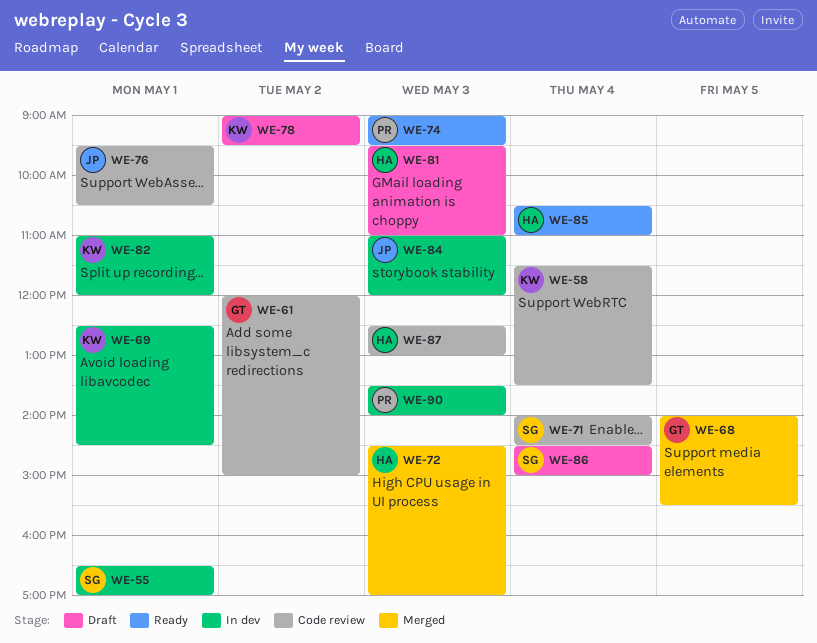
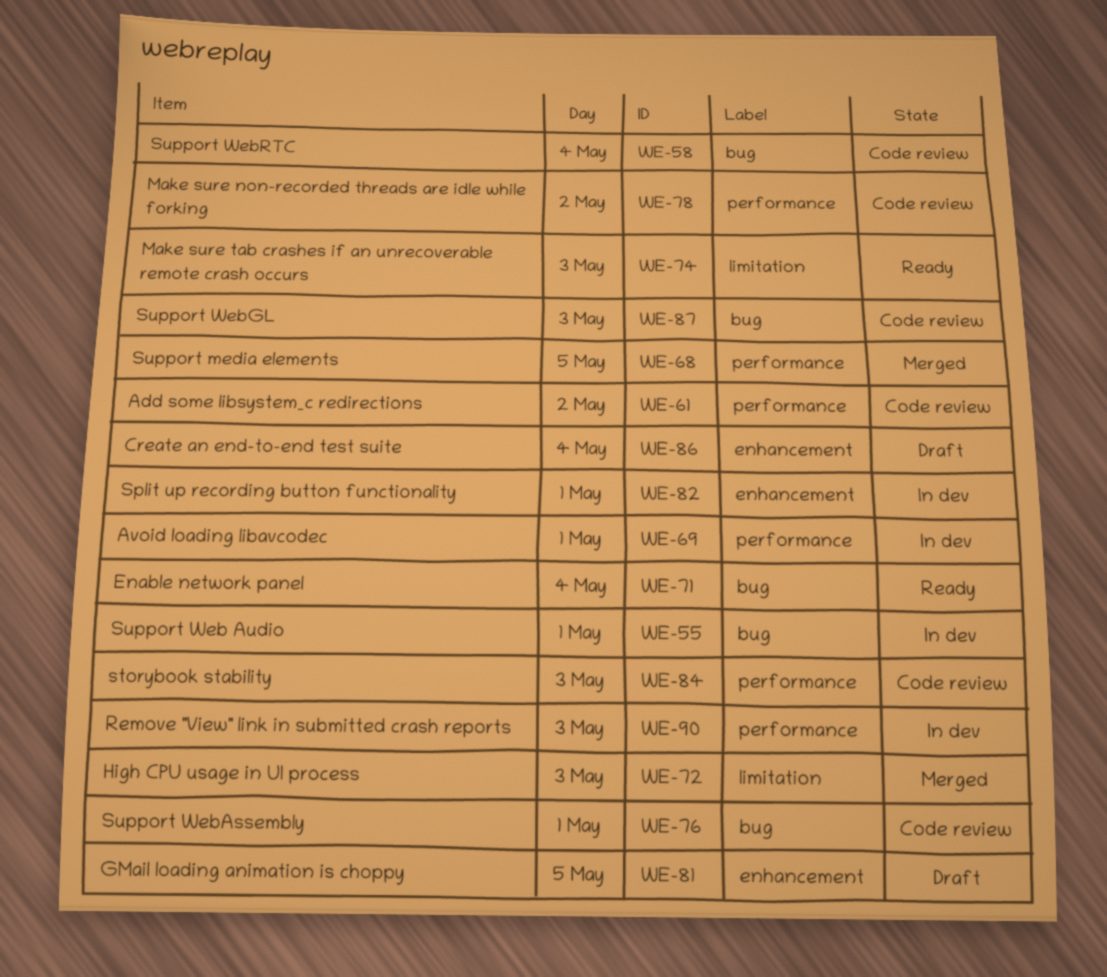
WE-71, status: Code review -> Ready
WE-78, status: Draft -> Code review
WE-81, day: May 3 -> May 5
WE-84, status: In dev -> Code review
WE-85: present -> none

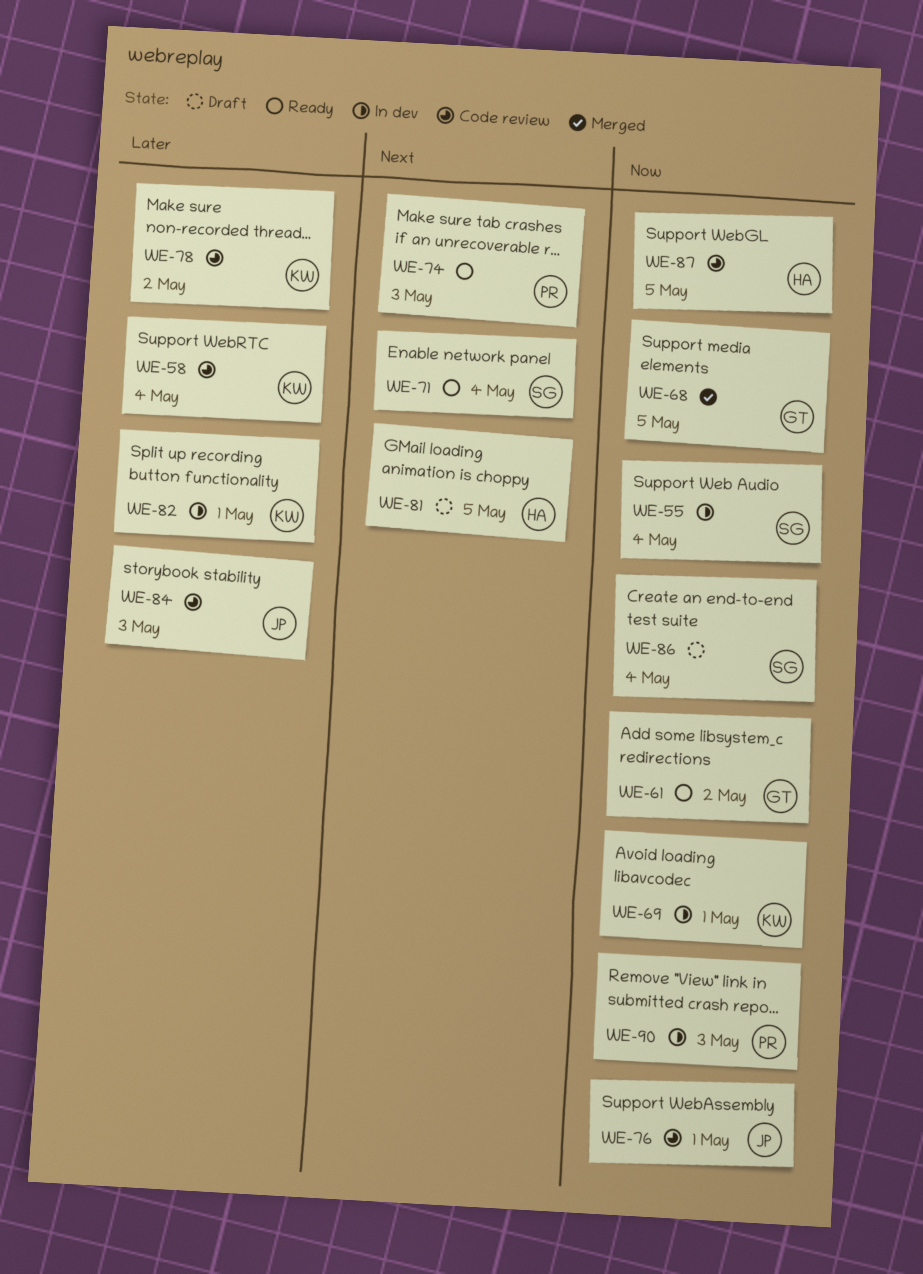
WE-55, day: May 1 -> May 4
WE-61, status: Code review -> Ready
WE-72: present -> none
WE-87, day: May 3 -> May 5

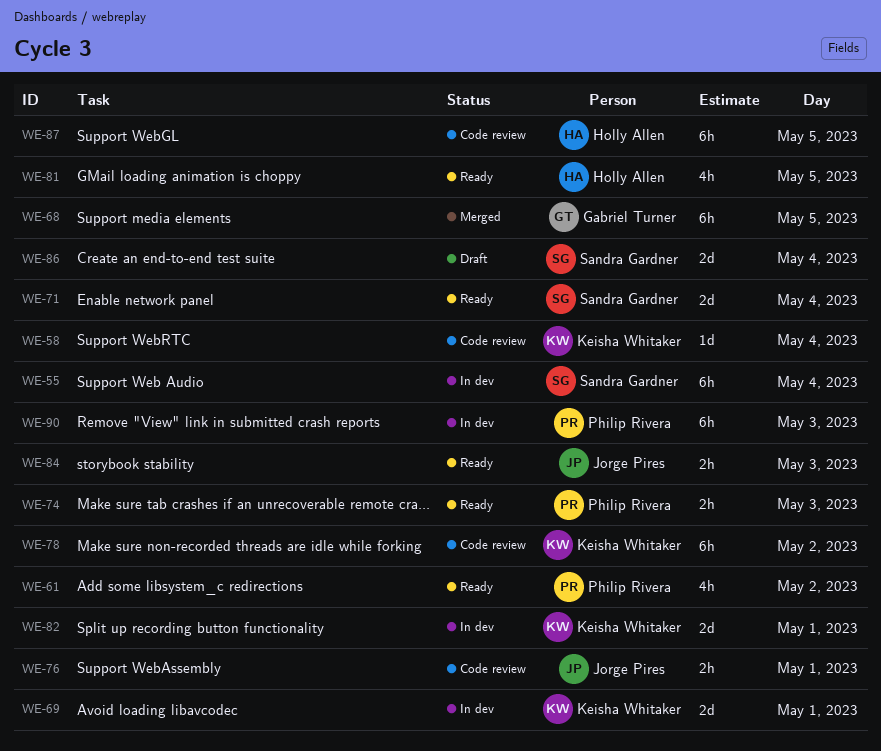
WE-61, owner: Gabriel Turner -> Philip Rivera
WE-81, status: Draft -> Ready
WE-84, status: Code review -> Ready

